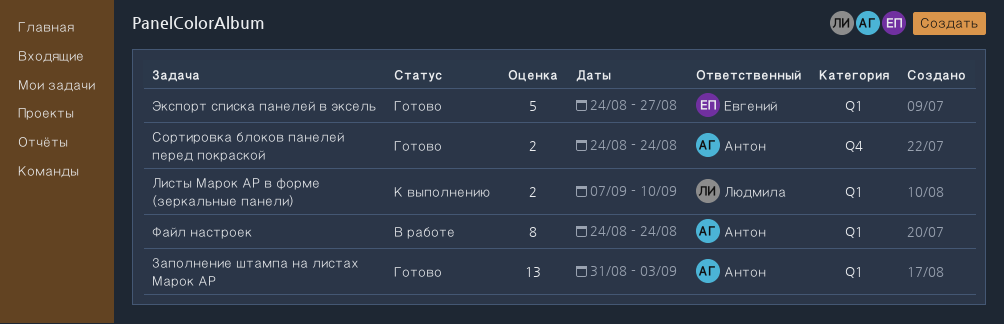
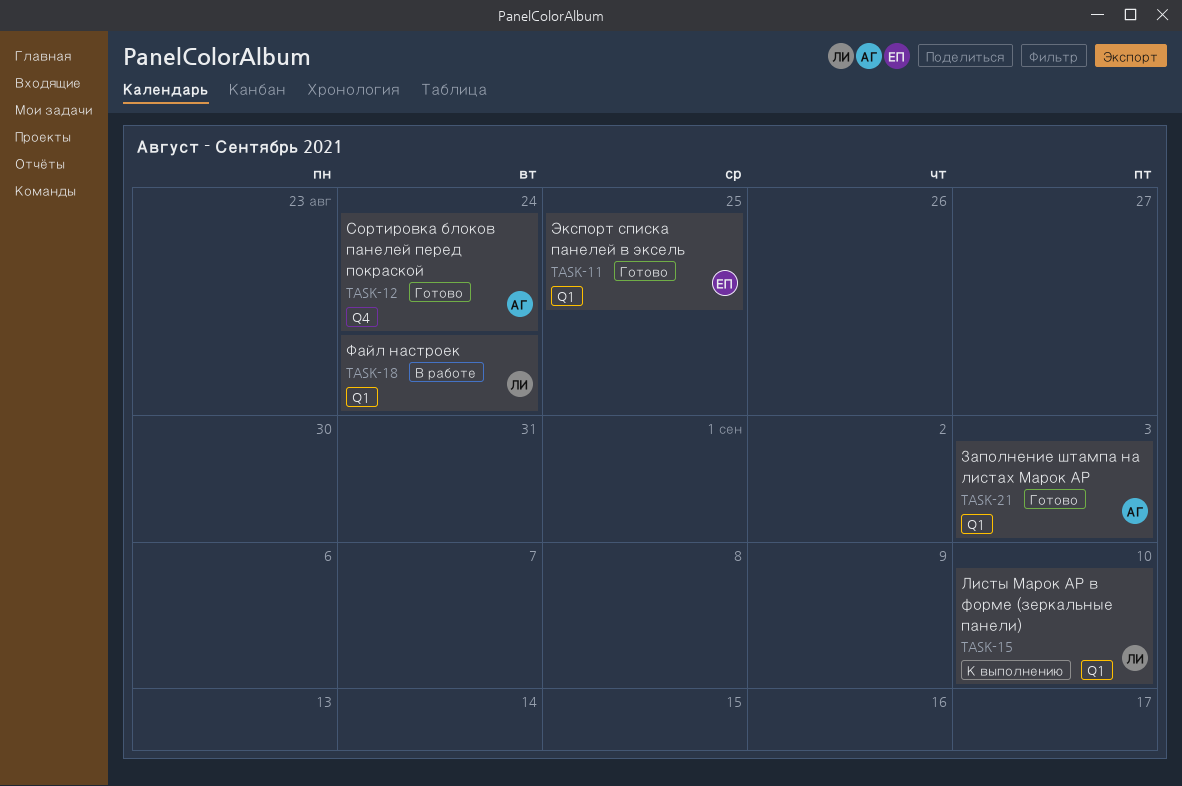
Файл настроек, owner: Антон -> Людмила
Экспорт списка панелей в эксель, due: Aug 27 -> Aug 25

